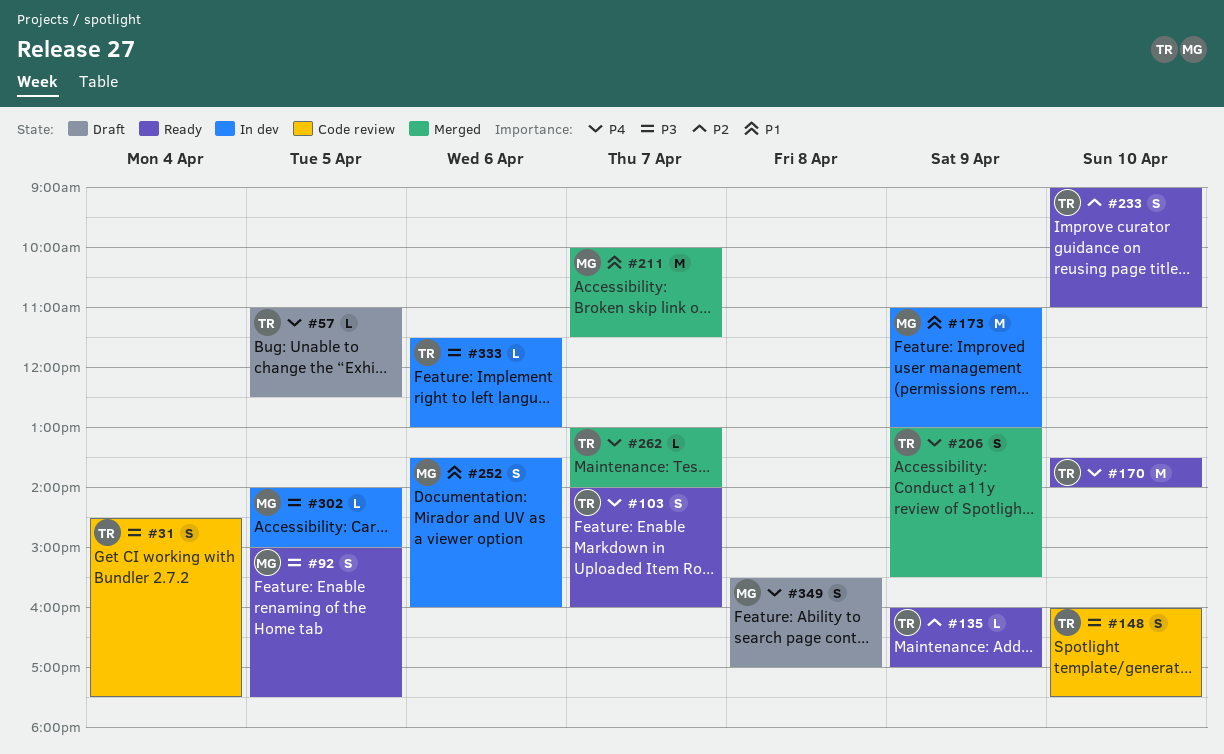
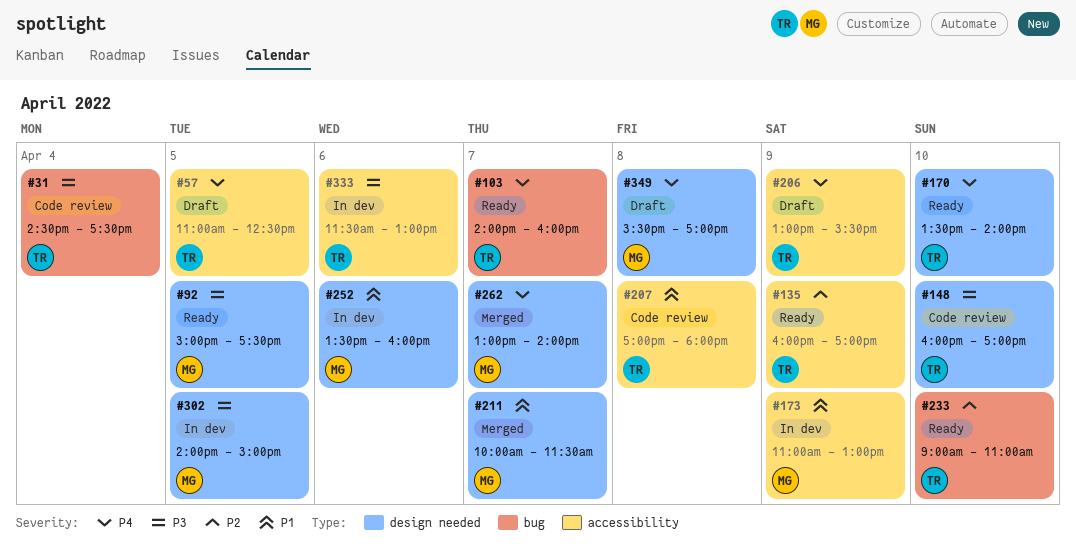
#148, ends: 17:30 -> 17:00
#206, status: Merged -> Draft
#207: none -> present
#262, owner: TR -> MG

